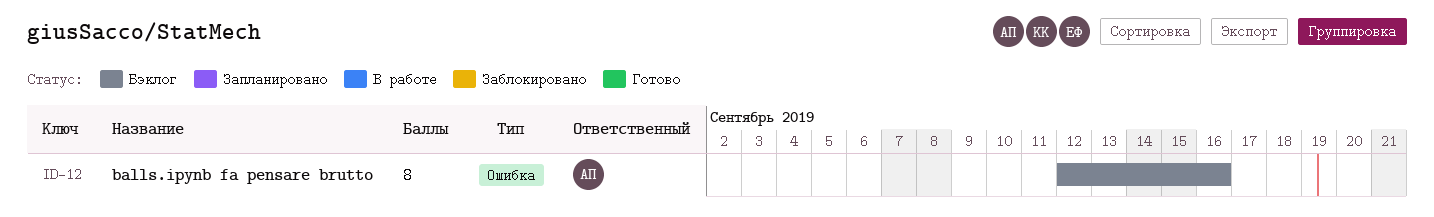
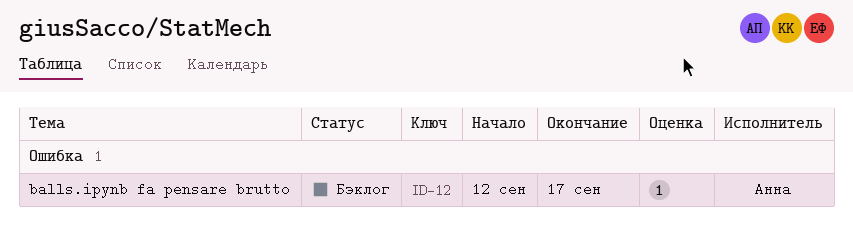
ID-12, estimate: 8 -> 1
ID-12, due: Sep 16 -> Sep 17

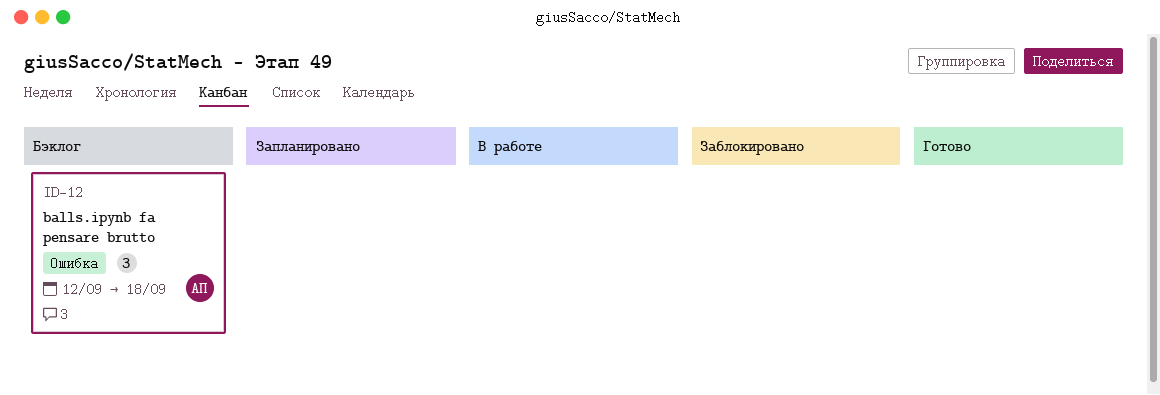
ID-12, estimate: 1 -> 3
ID-12, due: Sep 17 -> Sep 18

